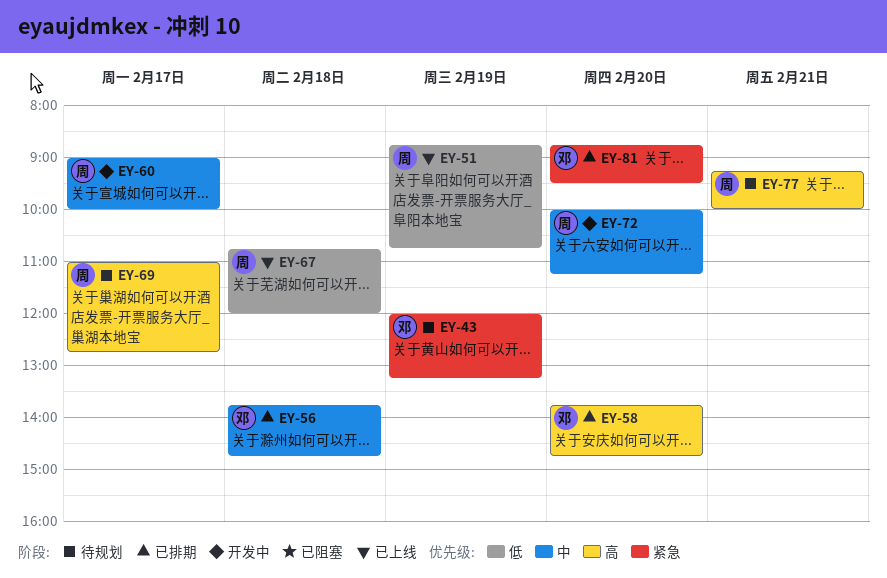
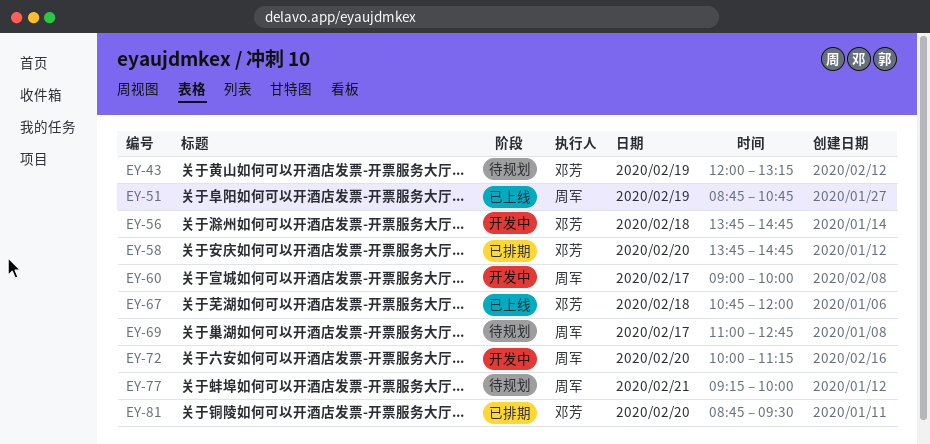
EY-56, status: 已排期 -> 开发中
EY-67, owner: 周军 -> 邓芳

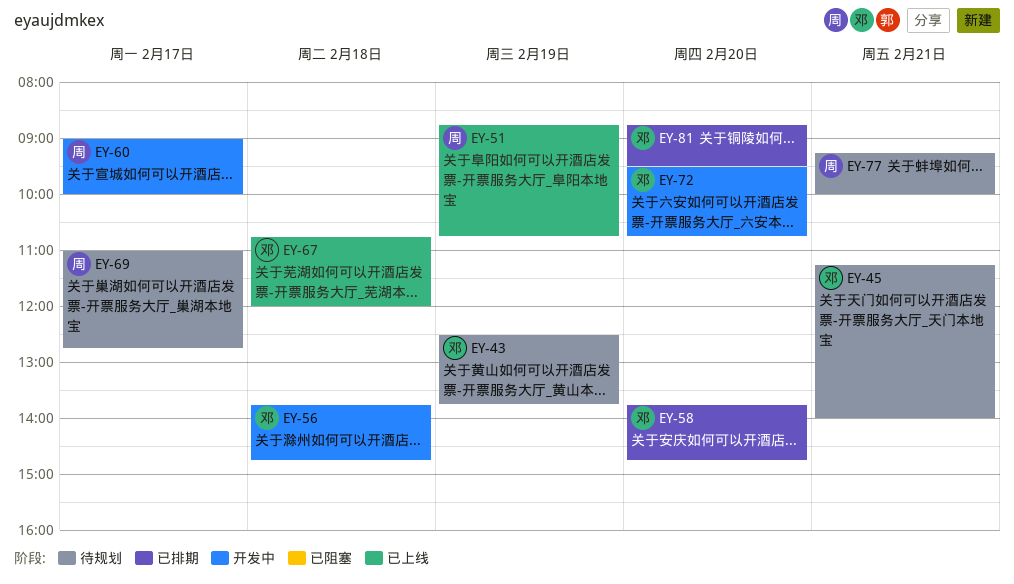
EY-43, begins: 12:00 -> 12:30
EY-43, ends: 13:15 -> 13:45
EY-45: none -> present
EY-72, owner: 周军 -> 邓芳
EY-72, begins: 10:00 -> 09:30
EY-72, ends: 11:15 -> 10:45

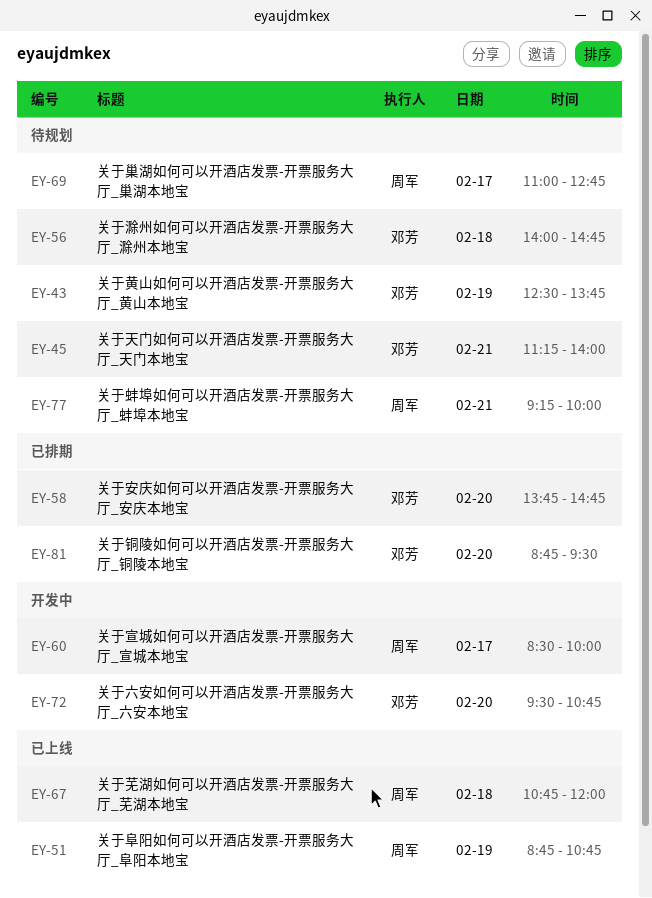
EY-56, status: 开发中 -> 待规划
EY-56, begins: 13:45 -> 14:00
EY-60, begins: 09:00 -> 08:30
EY-67, owner: 邓芳 -> 周军

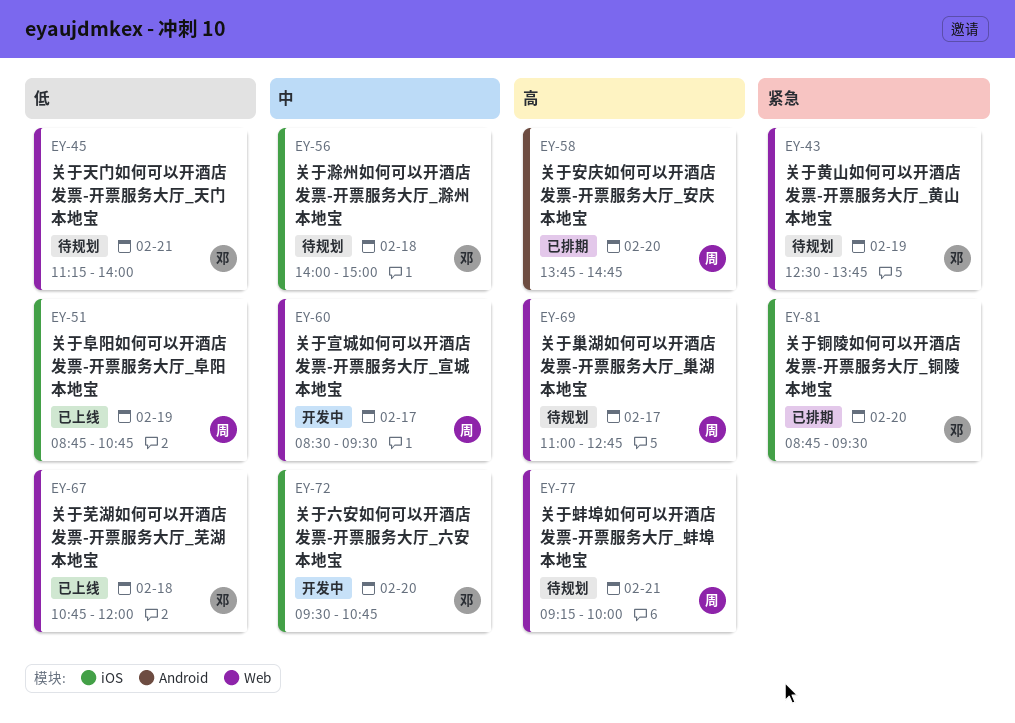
EY-56, ends: 14:45 -> 15:00
EY-58, owner: 邓芳 -> 周军
EY-60, ends: 10:00 -> 09:30
EY-67, owner: 周军 -> 邓芳

